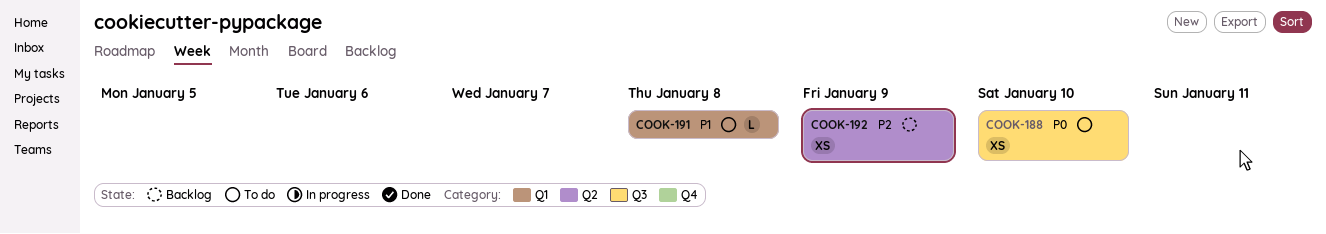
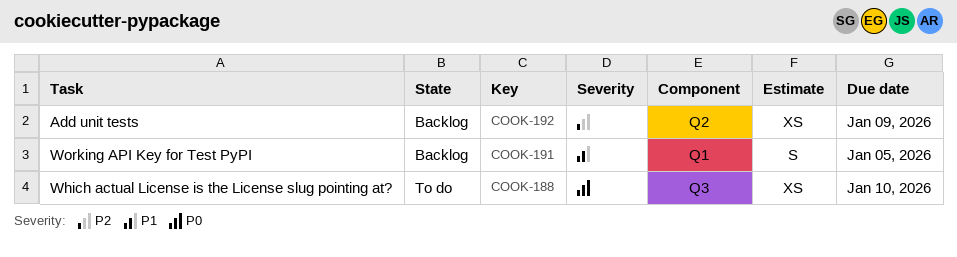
COOK-191, status: To do -> Backlog
COOK-191, estimate: L -> S
COOK-191, due: Jan 8 -> Jan 5

